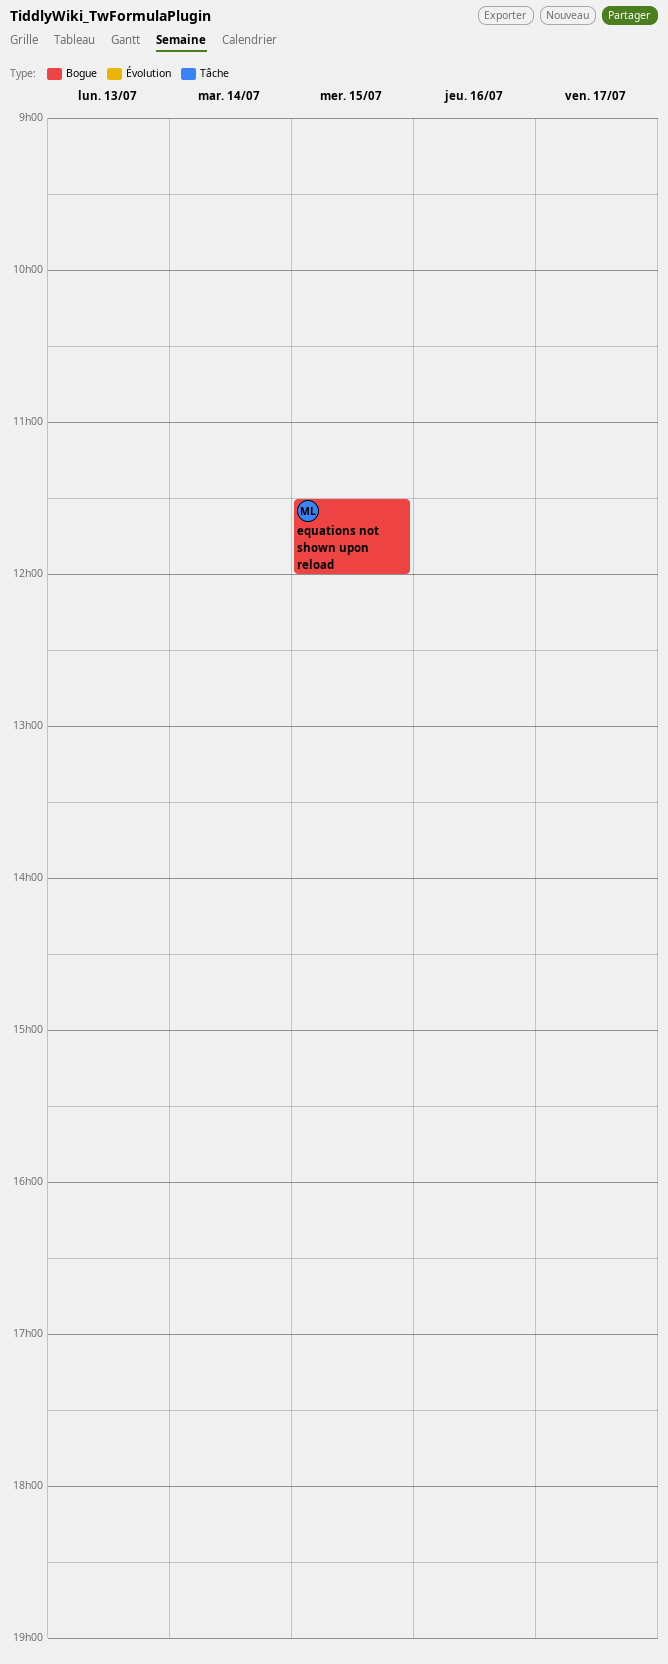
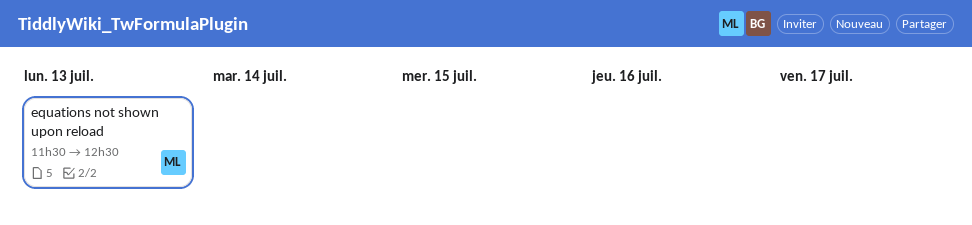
equations not shown upon reload, day: Jul 15 -> Jul 13
equations not shown upon reload, ends: 12:00 -> 12:30

